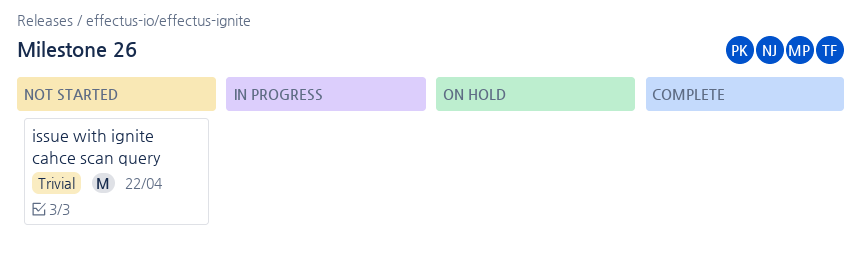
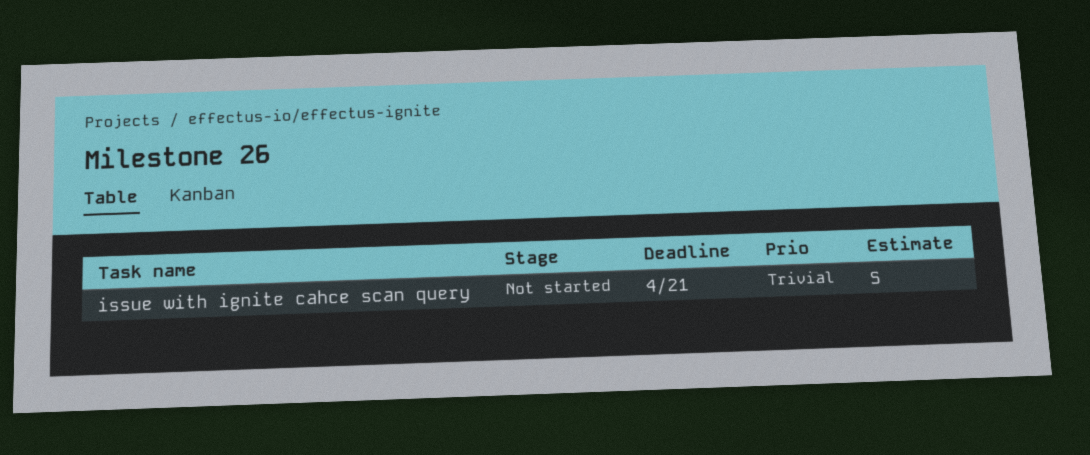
issue with ignite cahce scan query, estimate: M -> S
issue with ignite cahce scan query, due: Apr 22 -> Apr 21

